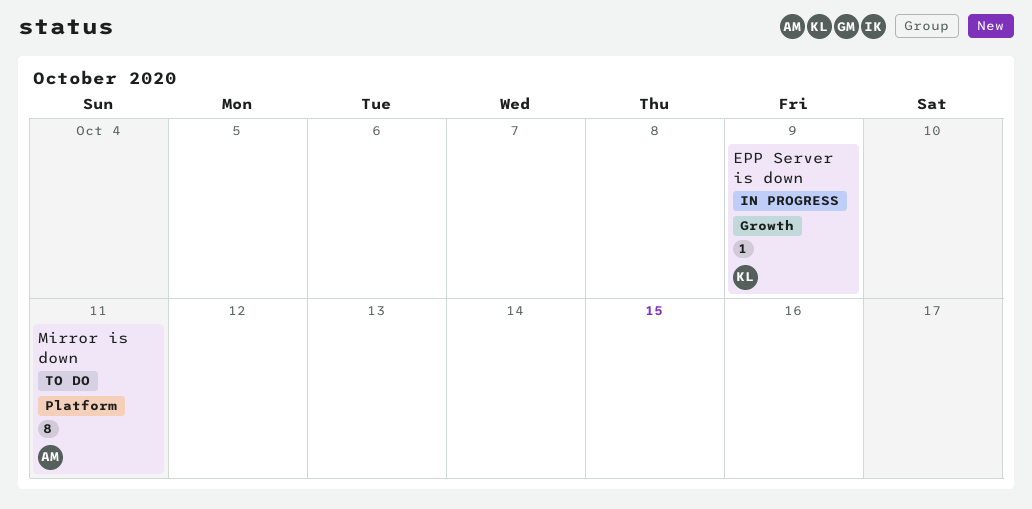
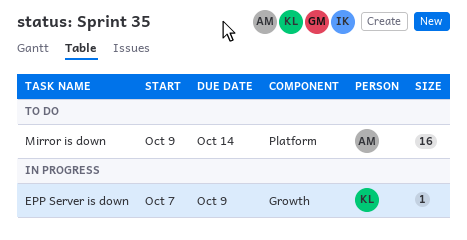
Mirror is down, estimate: 8 -> 16
Mirror is down, due: Oct 11 -> Oct 14

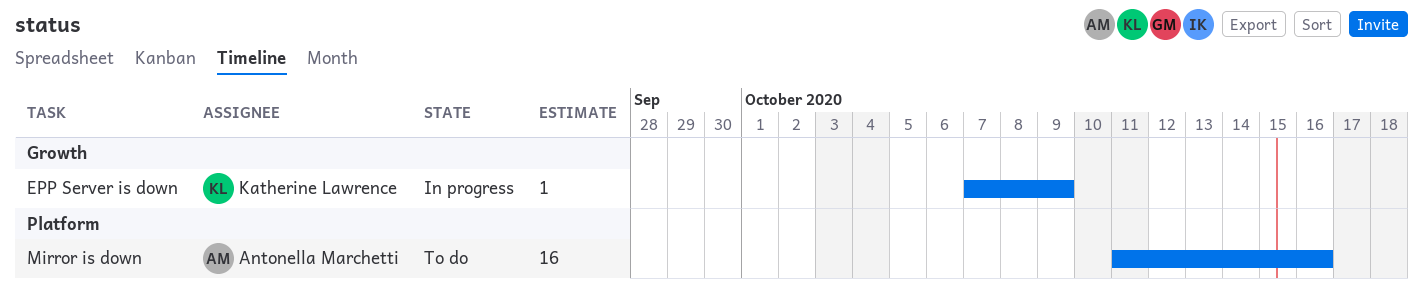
Mirror is down, start: Oct 9 -> Oct 11
Mirror is down, due: Oct 14 -> Oct 16

